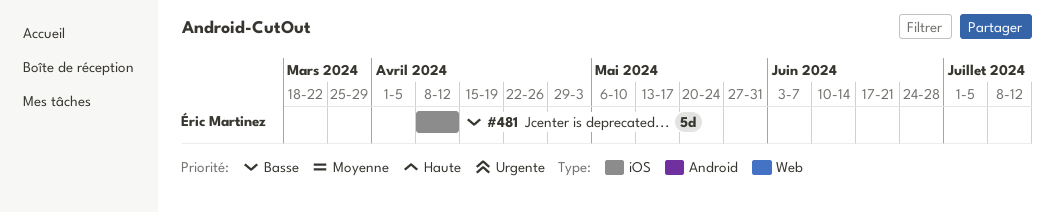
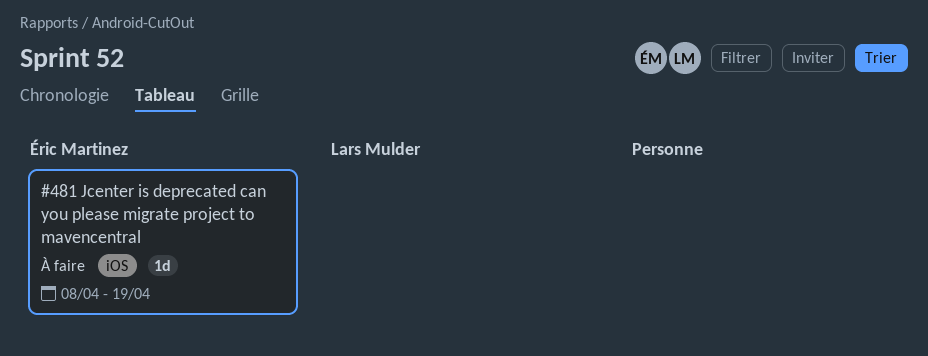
#481, estimate: 5d -> 1d
#481, due: Apr 12 -> Apr 19

